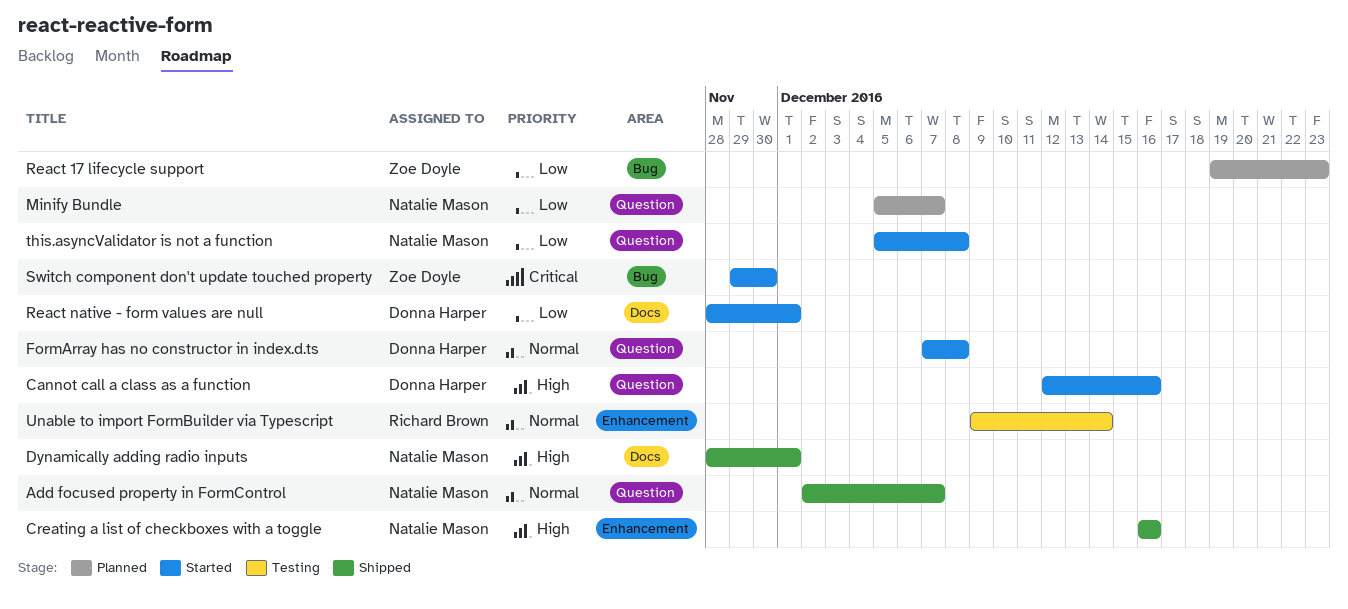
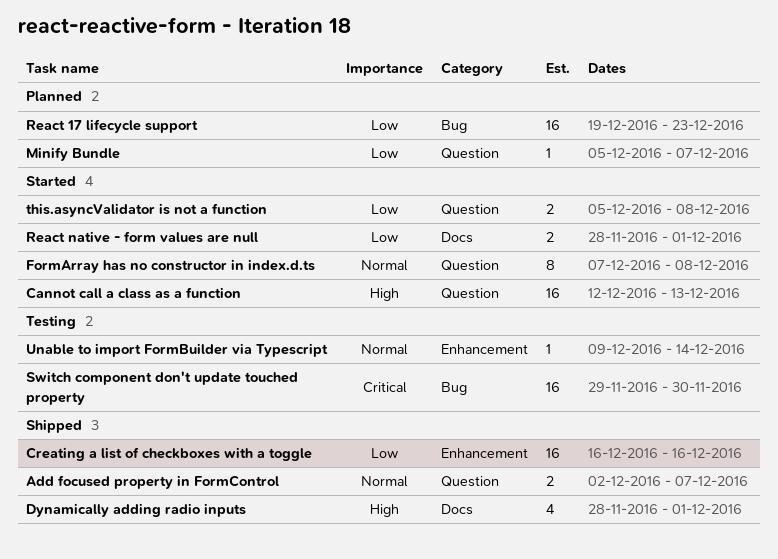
Cannot call a class as a function, due: Dec 16 -> Dec 13
Creating a list of checkboxes with a toggle, priority: High -> Low
Switch component don't update touched property, status: Started -> Testing

